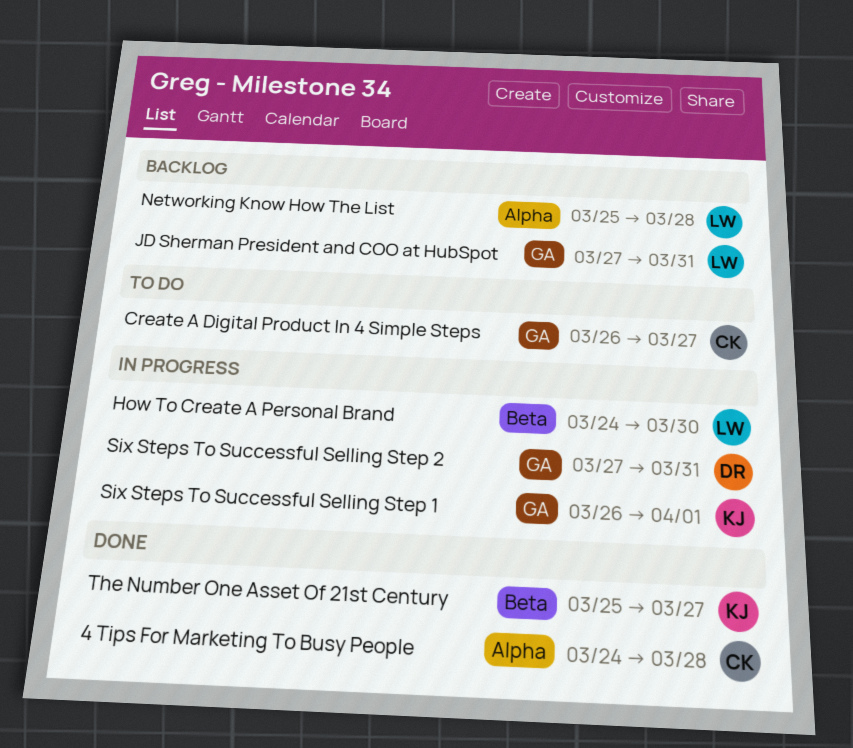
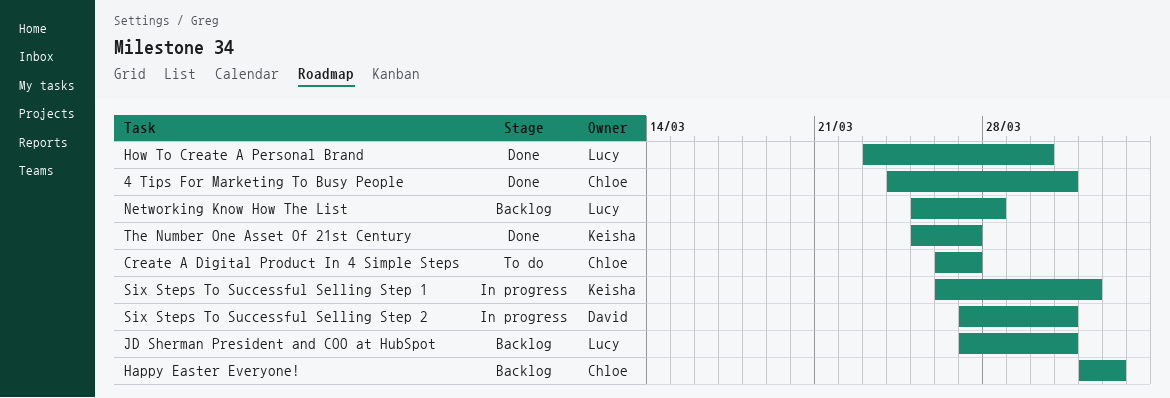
4 Tips For Marketing To Busy People, due: Mar 28 -> Mar 31
Happy Easter Everyone!: none -> present
How To Create A Personal Brand, status: In progress -> Done
How To Create A Personal Brand, start: Mar 24 -> Mar 23

